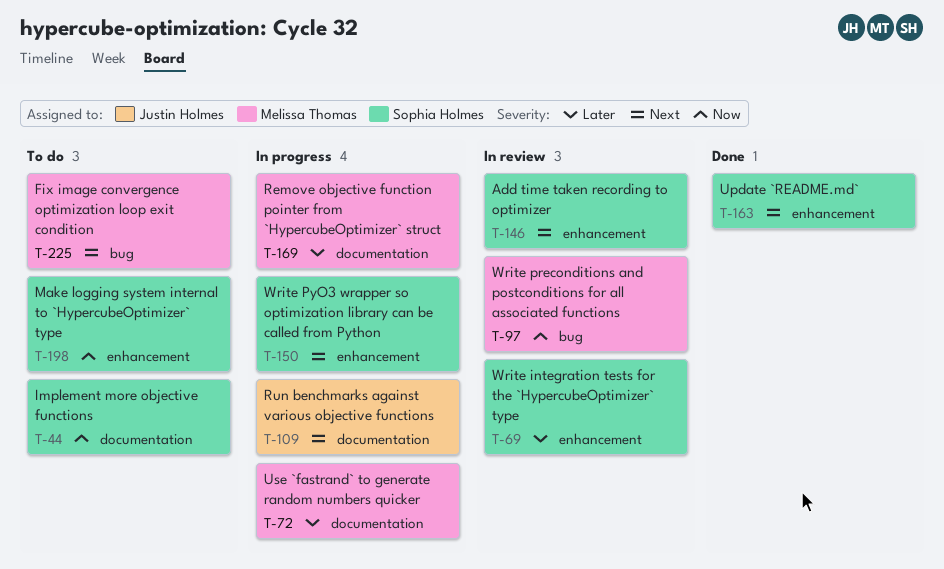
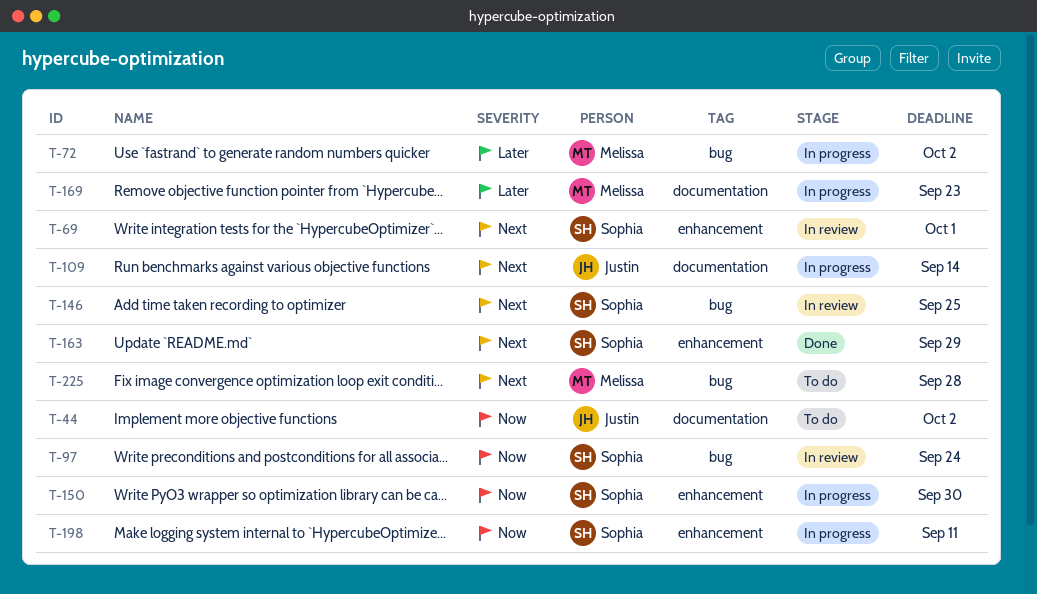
T-44, owner: Sophia Holmes -> Justin Holmes
T-69, priority: Later -> Next
T-72, label: documentation -> bug
T-97, owner: Melissa Thomas -> Sophia Holmes
T-146, label: enhancement -> bug
T-150, priority: Next -> Now
T-198, status: To do -> In progress

